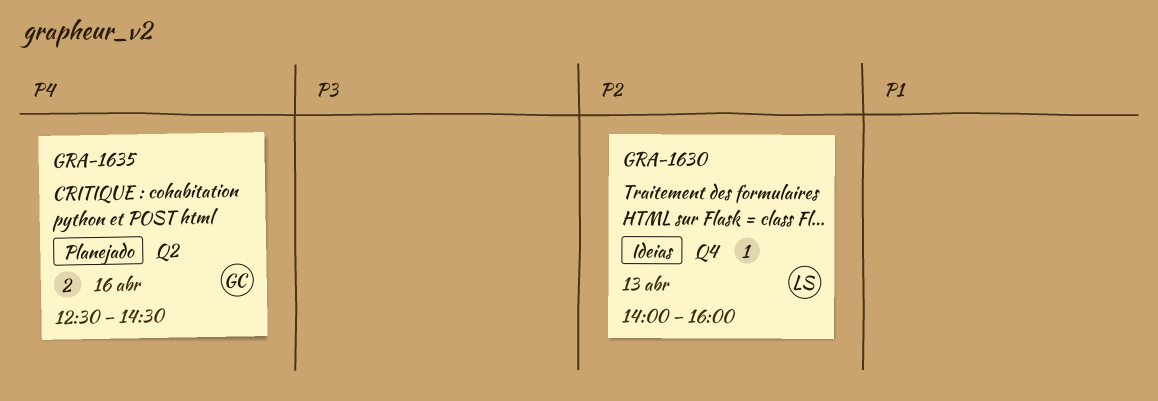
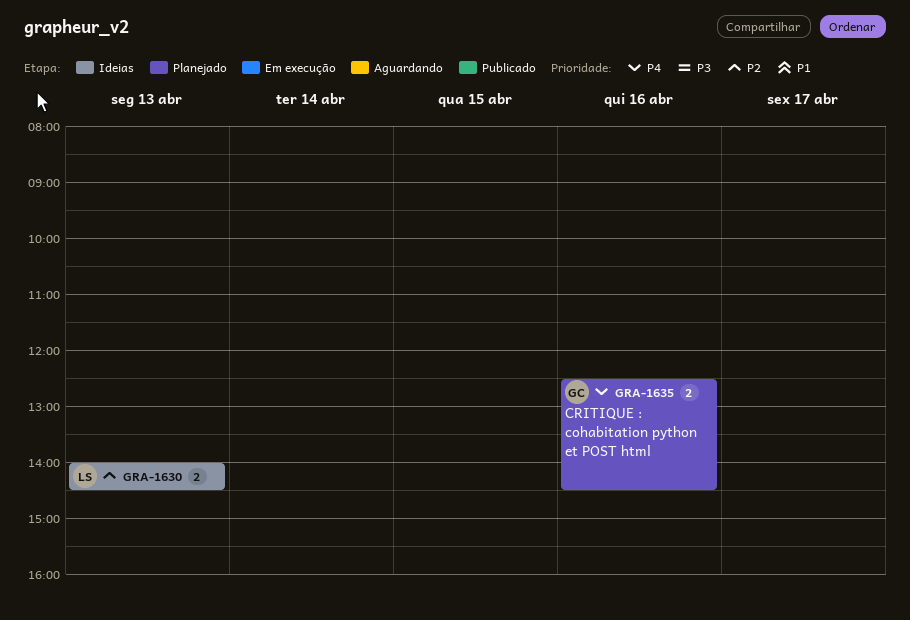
GRA-1630, estimate: 1 -> 2
GRA-1630, ends: 16:00 -> 14:30

